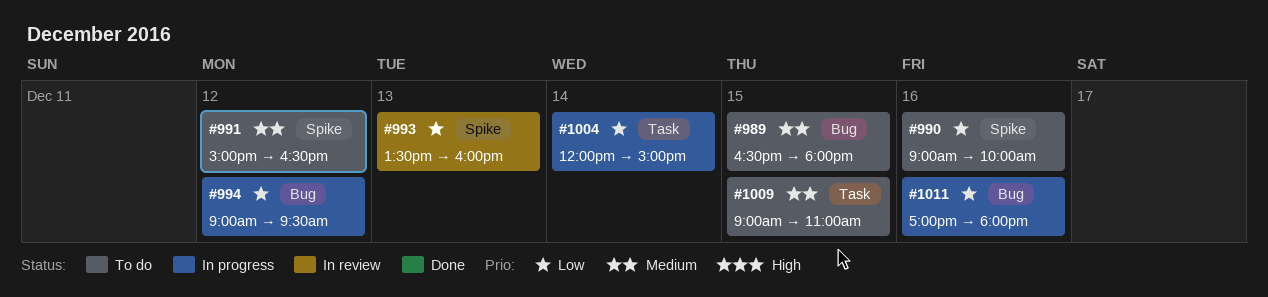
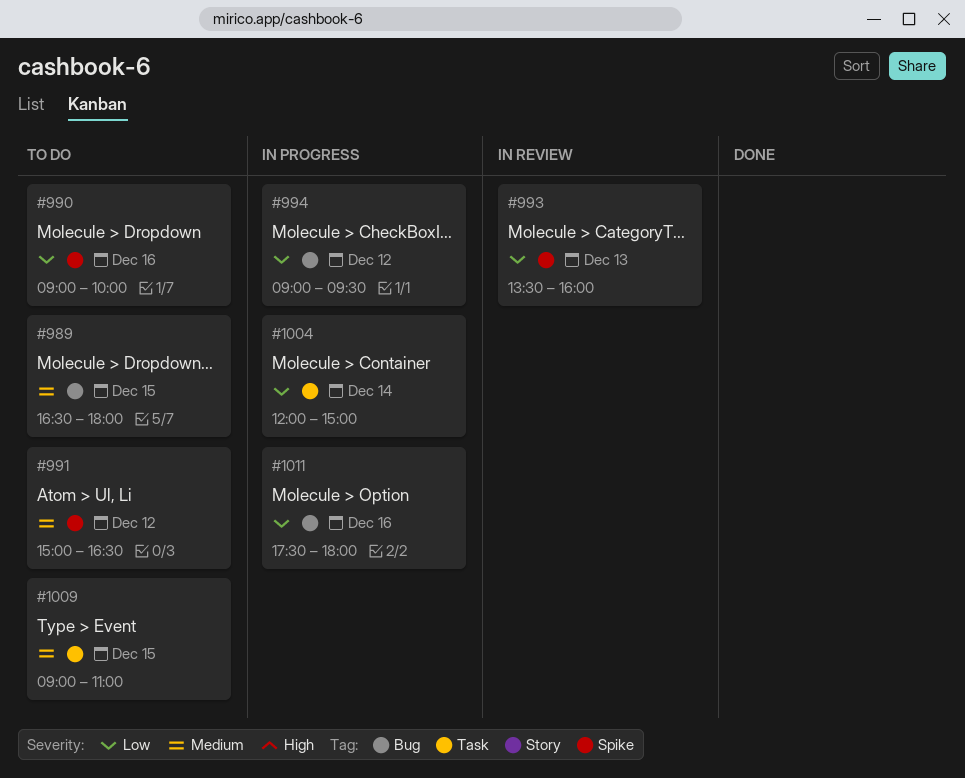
#1011, begins: 17:00 -> 17:30

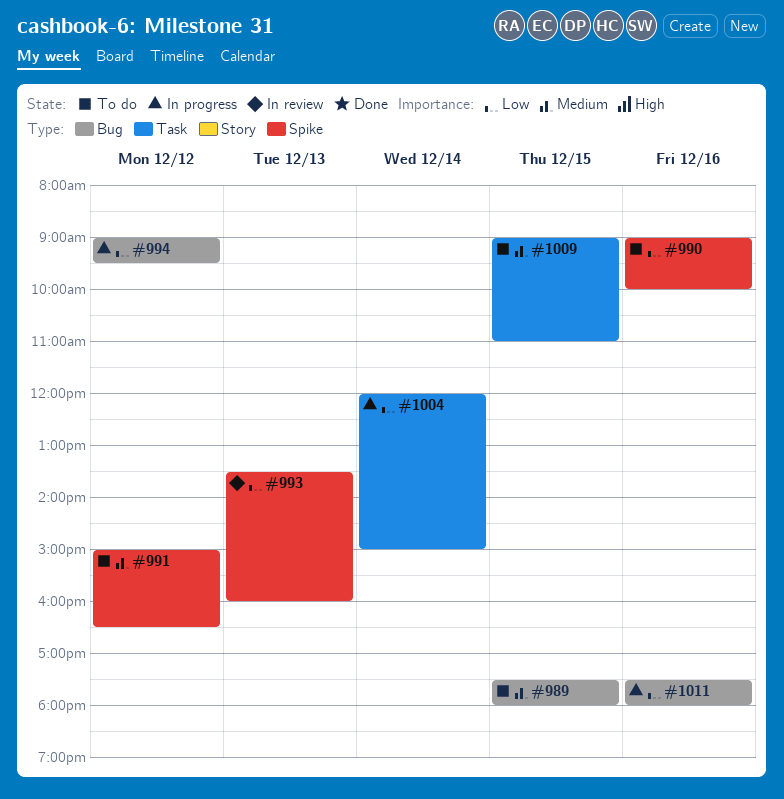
#989, begins: 16:30 -> 17:30

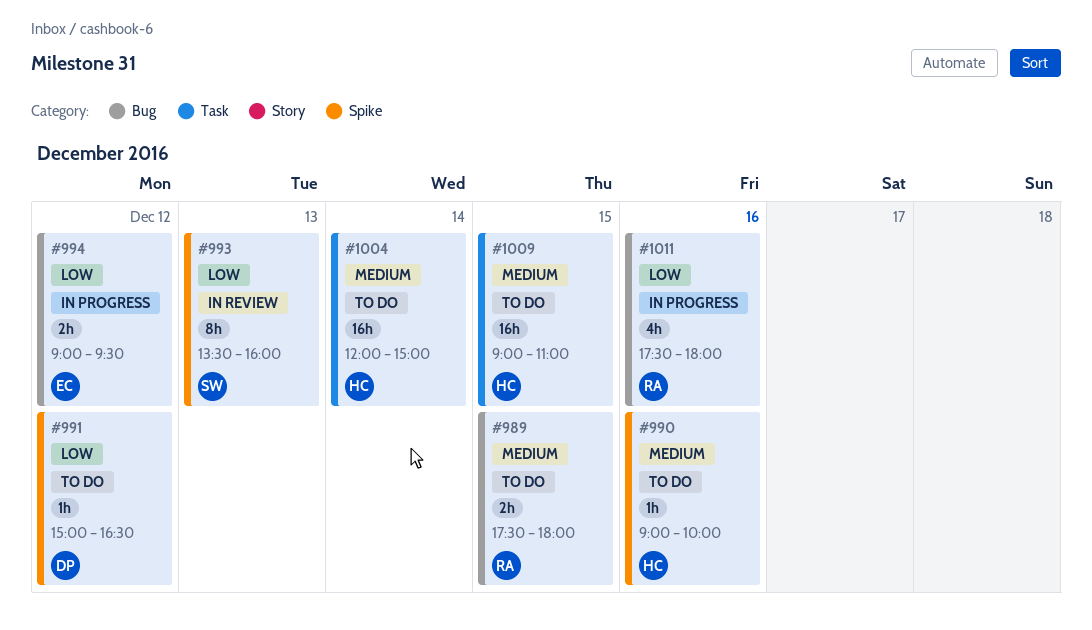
#990, priority: Low -> Medium
#991, priority: Medium -> Low
#1004, status: In progress -> To do
#1004, priority: Low -> Medium

